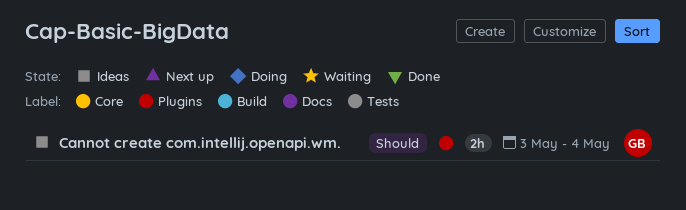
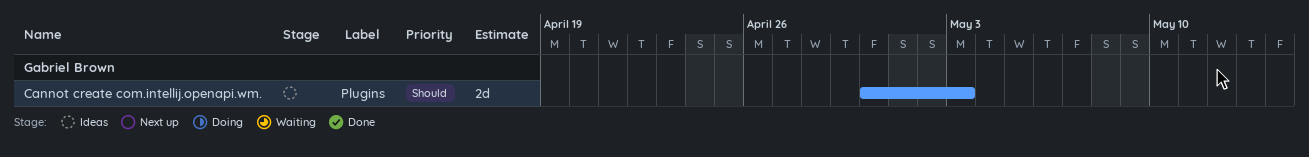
Cannot create com.intellij.openapi.wm., estimate: 2h -> 2d
Cannot create com.intellij.openapi.wm., start: May 3 -> Apr 30
Cannot create com.intellij.openapi.wm., due: May 4 -> May 3

